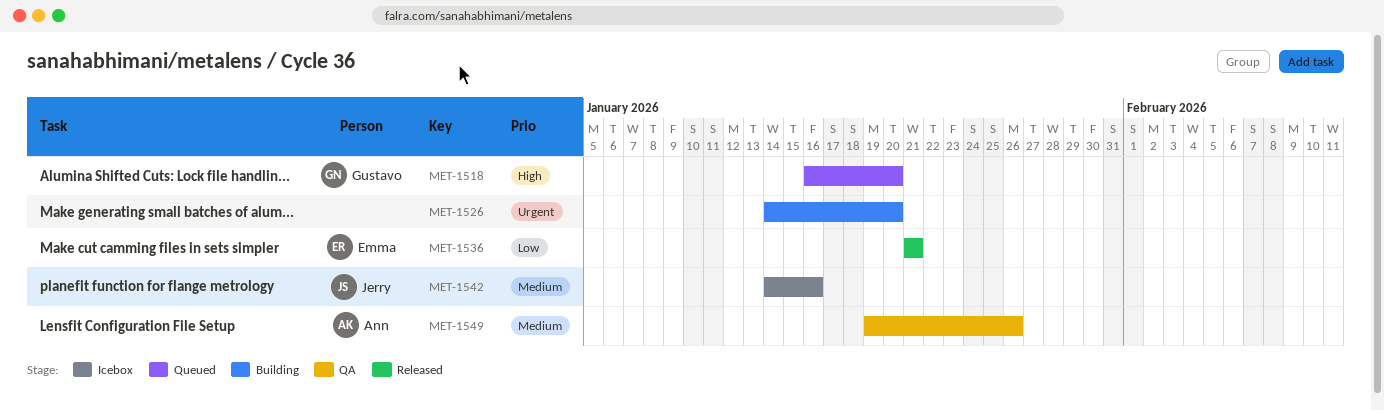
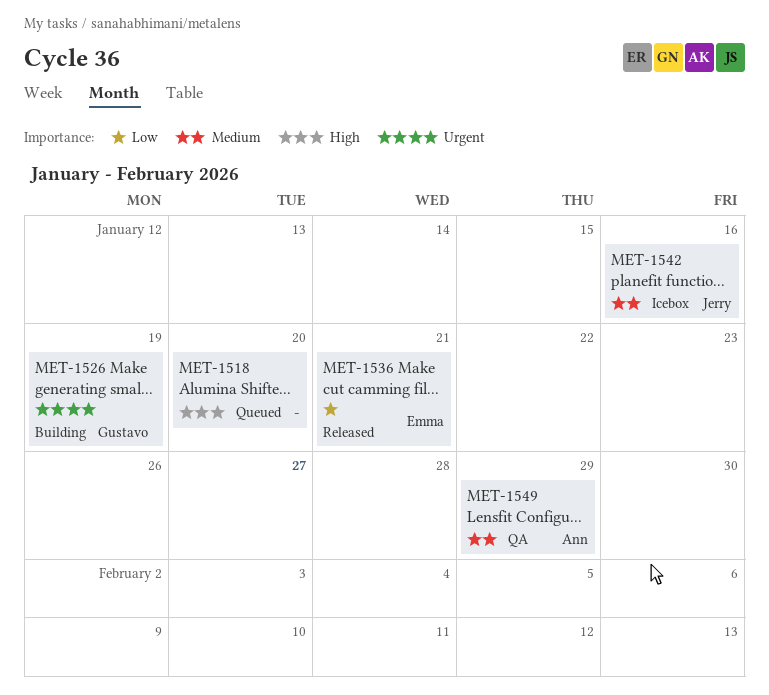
MET-1518, owner: Gustavo -> none
MET-1526, owner: none -> Gustavo
MET-1526, due: Jan 20 -> Jan 19
MET-1549, due: Jan 26 -> Jan 29

